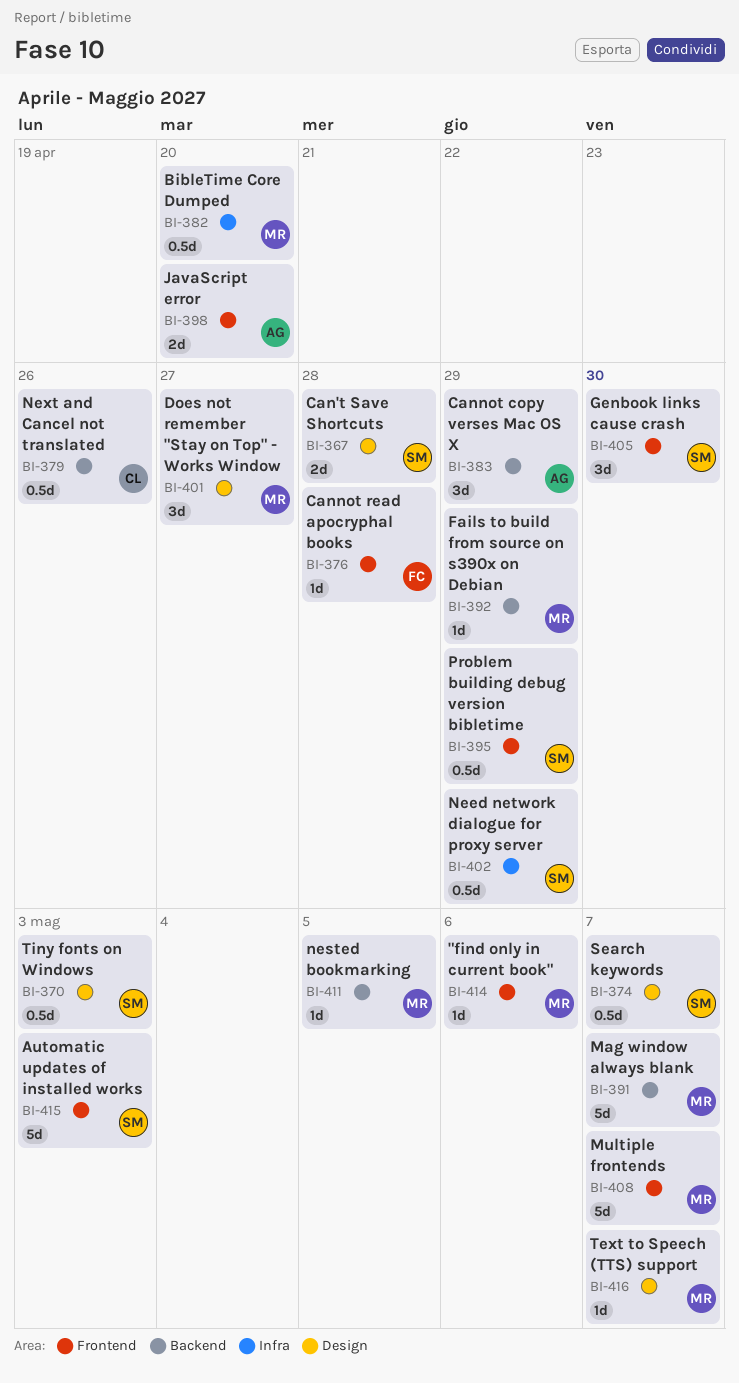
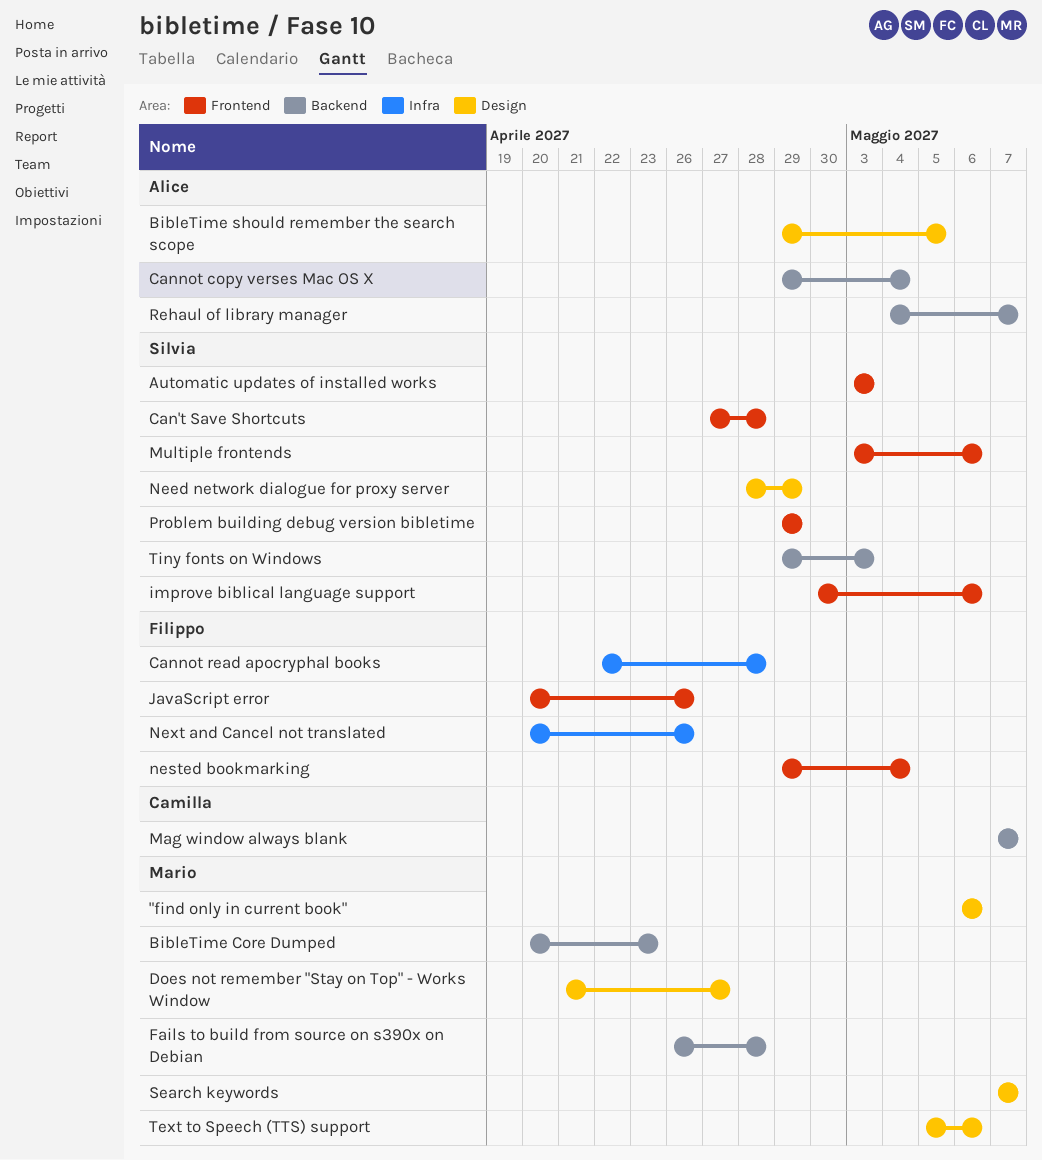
"find only in current book", label: Frontend -> Design
BibleTime Core Dumped, label: Infra -> Backend
BibleTime Core Dumped, due: Apr 20 -> Apr 23
BibleTime should remember the search scope: none -> present
Can't Save Shortcuts, label: Design -> Frontend
Cannot copy verses Mac OS X, due: Apr 29 -> May 4
Cannot read apocryphal books, label: Frontend -> Infra
Fails to build from source on s390x on Debian, due: Apr 29 -> Apr 28
Genbook links cause crash: present -> none
improve biblical language support: none -> present
JavaScript error, owner: Alice -> Filippo
JavaScript error, due: Apr 20 -> Apr 26
Mag window always blank, owner: Mario -> Camilla
Multiple frontends, owner: Mario -> Silvia
Multiple frontends, due: May 7 -> May 6
Need network dialogue for proxy server, label: Infra -> Design
nested bookmarking, owner: Mario -> Filippo
nested bookmarking, label: Backend -> Frontend
nested bookmarking, due: May 5 -> May 4
Next and Cancel not translated, owner: Camilla -> Filippo
Next and Cancel not translated, label: Backend -> Infra
Rehaul of library manager: none -> present
Search keywords, owner: Silvia -> Mario
Text to Speech (TTS) support, due: May 7 -> May 6
Tiny fonts on Windows, label: Design -> Backend

